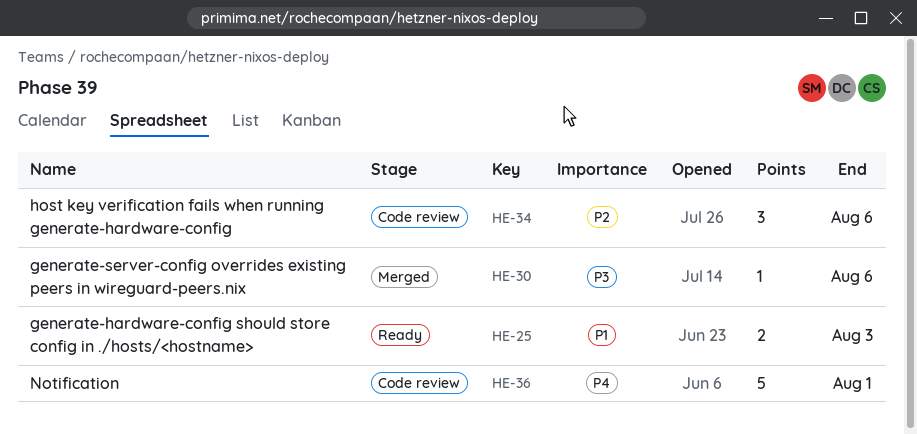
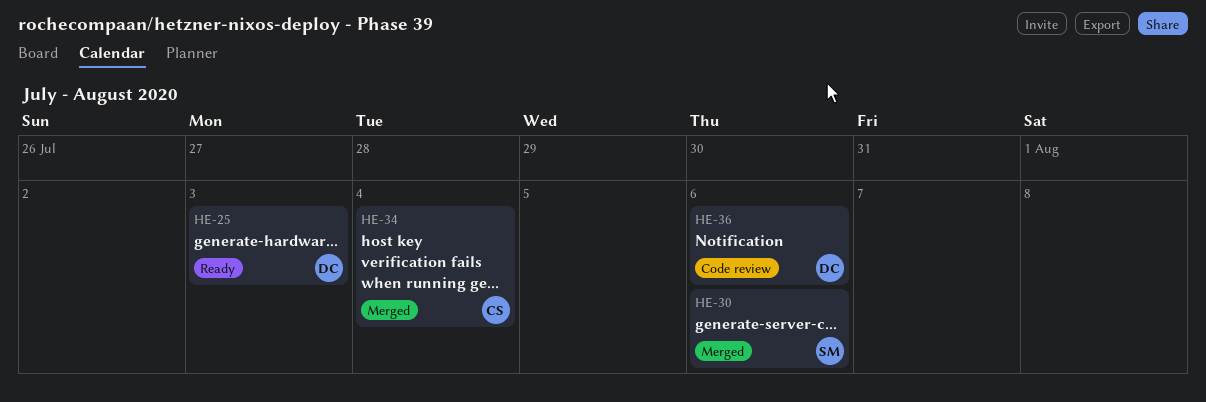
HE-34, status: Code review -> Merged
HE-34, due: Aug 6 -> Aug 4
HE-36, due: Aug 1 -> Aug 6

